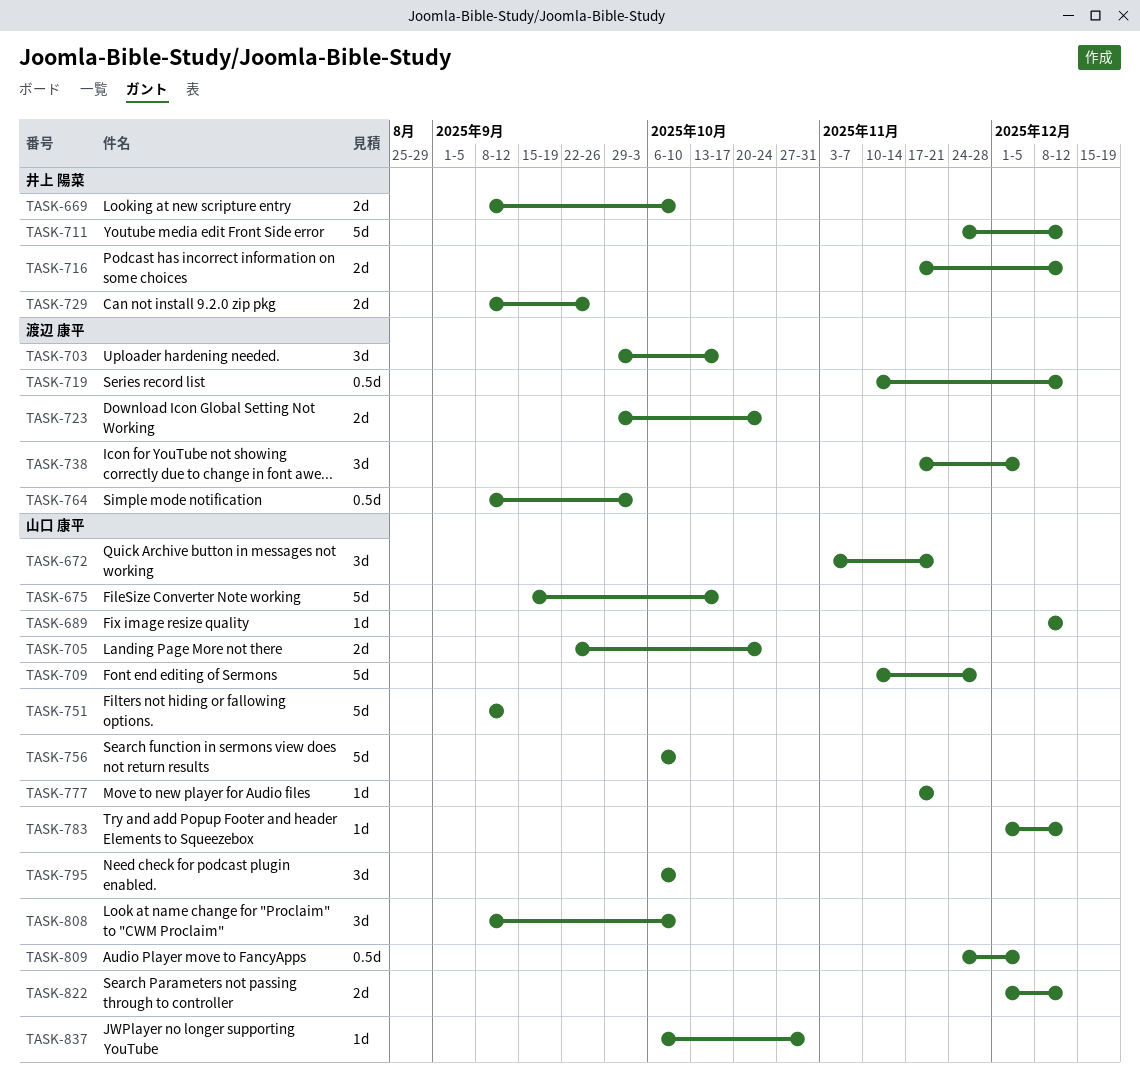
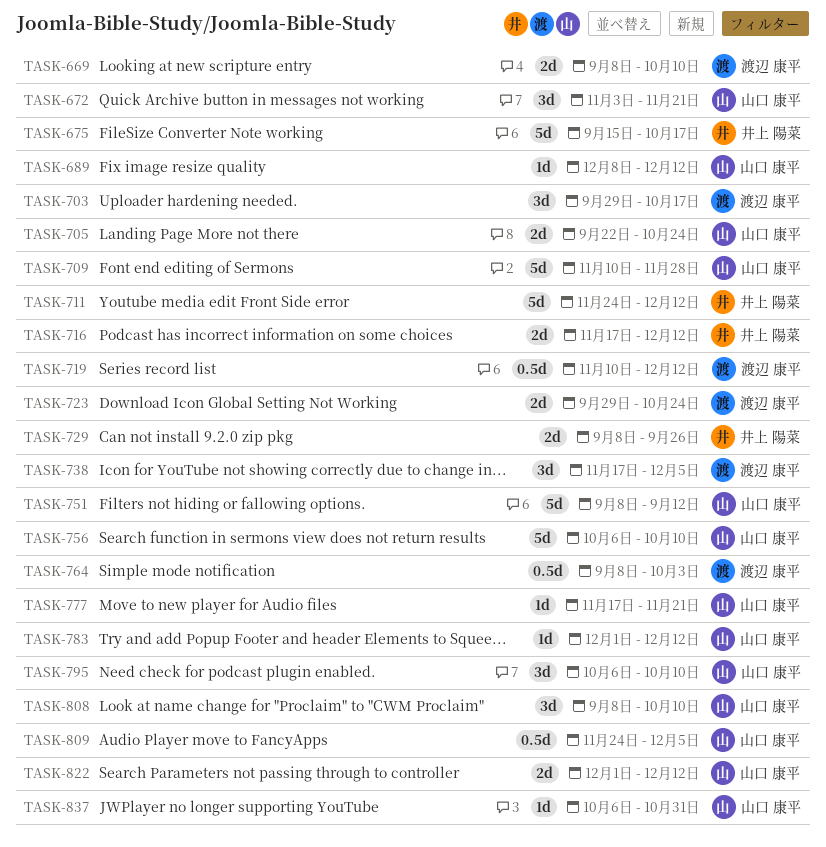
TASK-669, owner: 井上 陽菜 -> 渡辺 康平
TASK-675, owner: 山口 康平 -> 井上 陽菜

